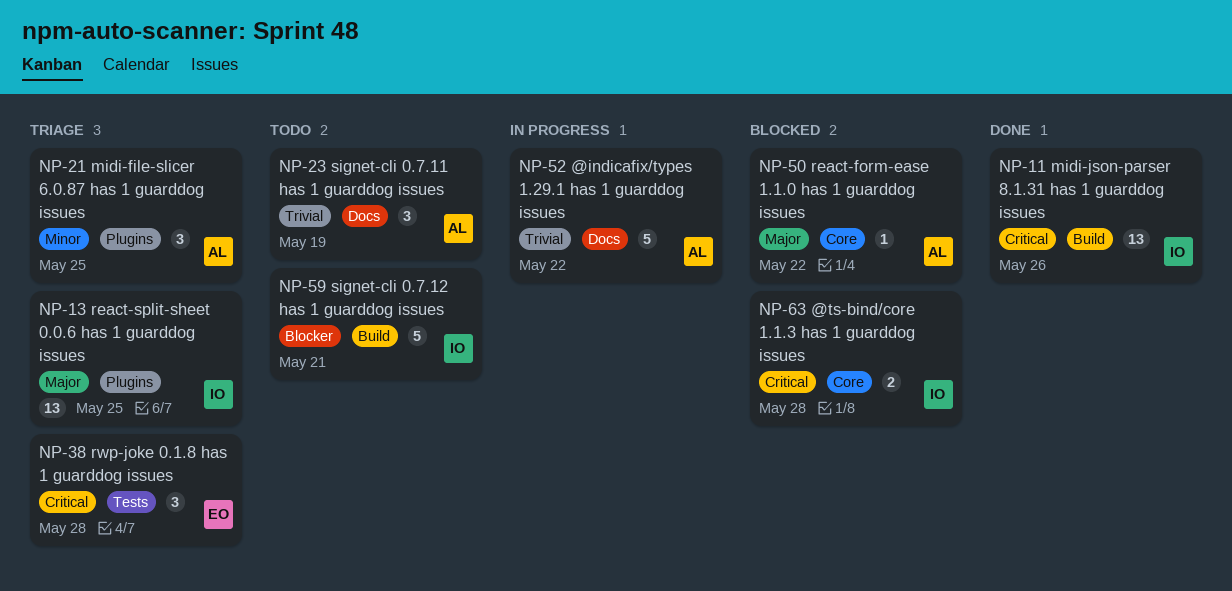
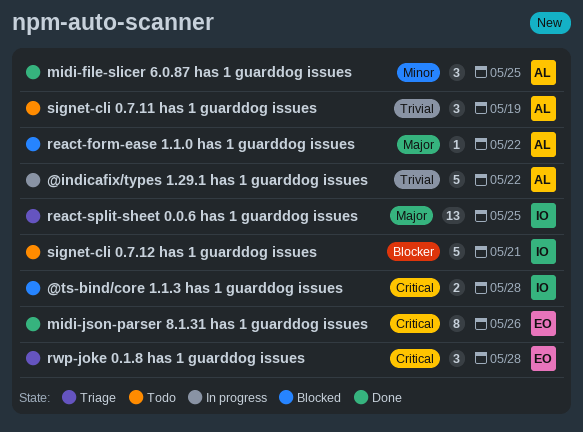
midi-file-slicer 6.0.87 has 1 guarddog issues, status: Triage -> Done
midi-json-parser 8.1.31 has 1 guarddog issues, owner: IO -> EO
midi-json-parser 8.1.31 has 1 guarddog issues, estimate: 13 -> 8

